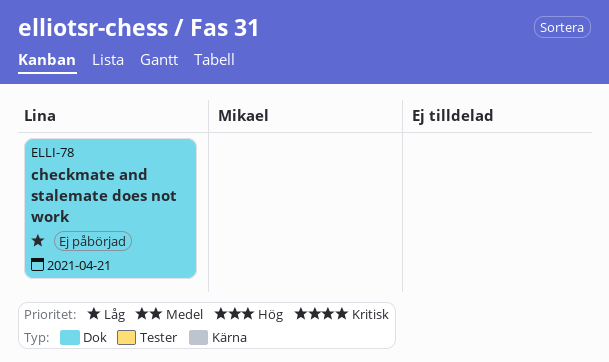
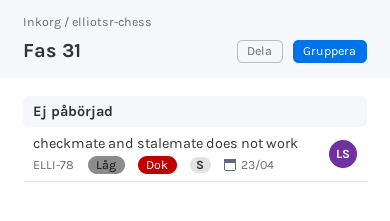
ELLI-78, due: Apr 21 -> Apr 23

